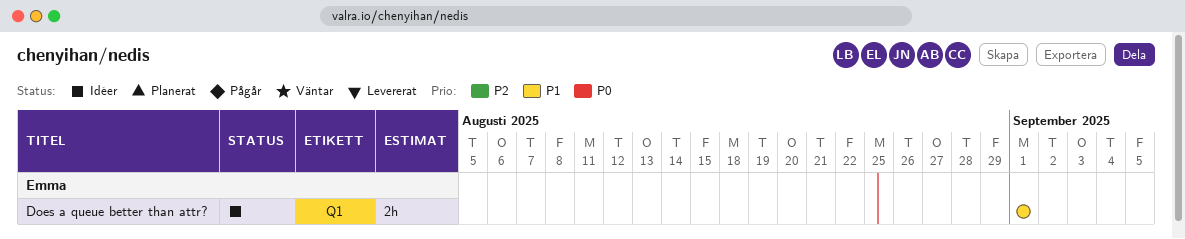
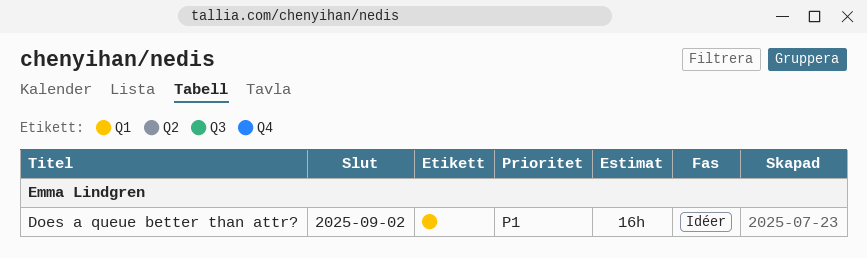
Does a queue better than attr?, estimate: 2h -> 16h
Does a queue better than attr?, due: Sep 1 -> Sep 2

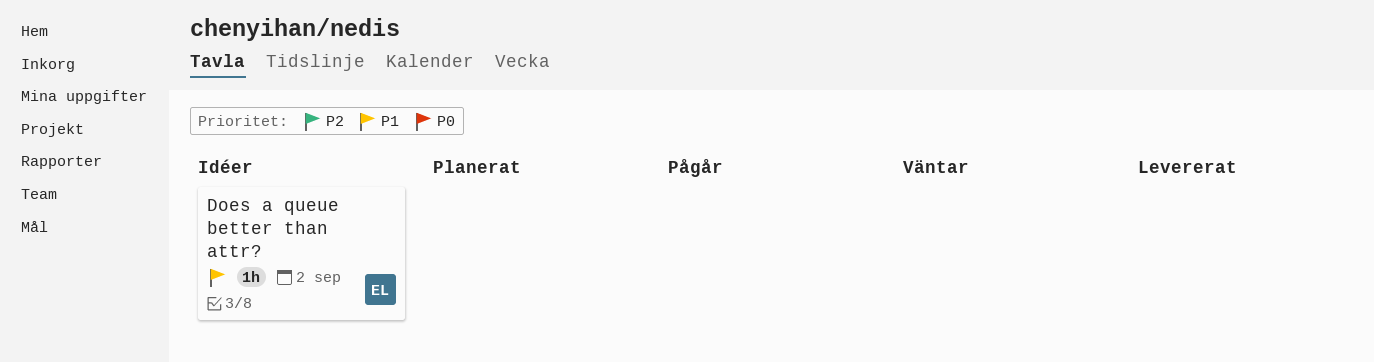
Does a queue better than attr?, estimate: 16h -> 1h

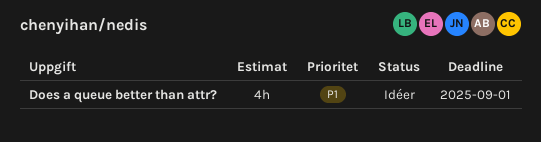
Does a queue better than attr?, estimate: 1h -> 4h
Does a queue better than attr?, due: Sep 2 -> Sep 1

